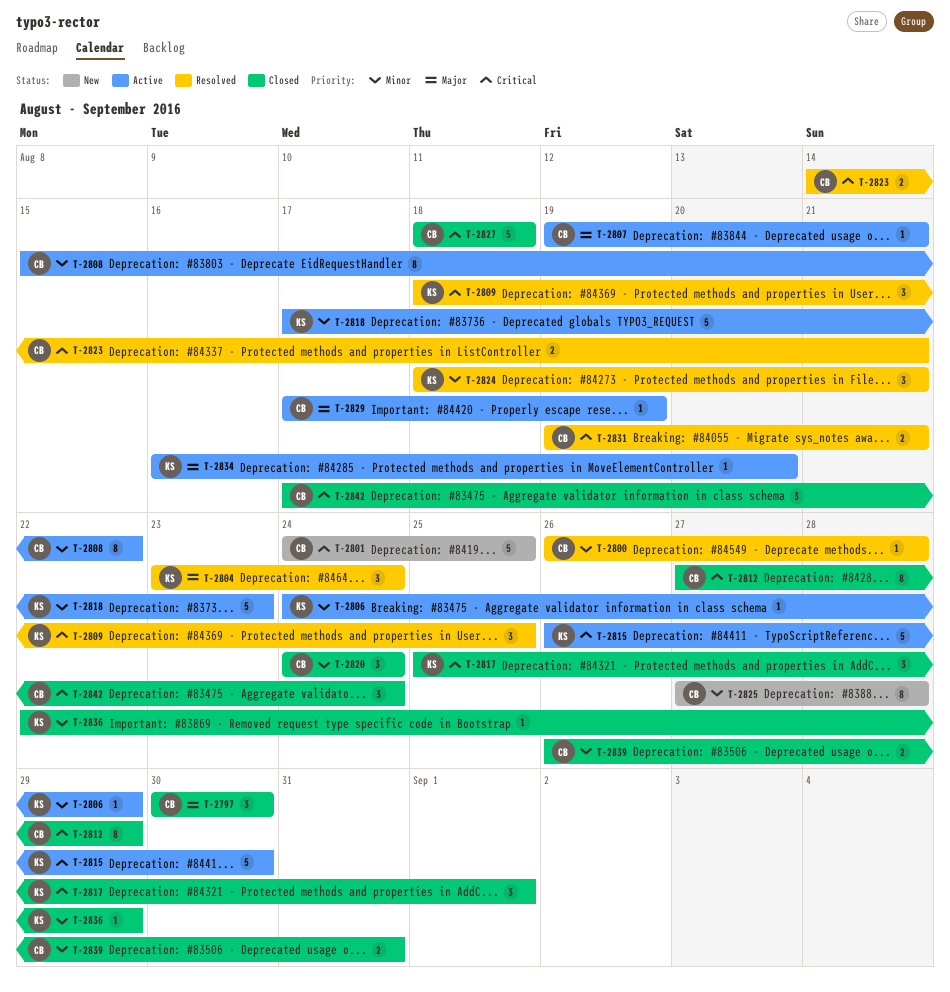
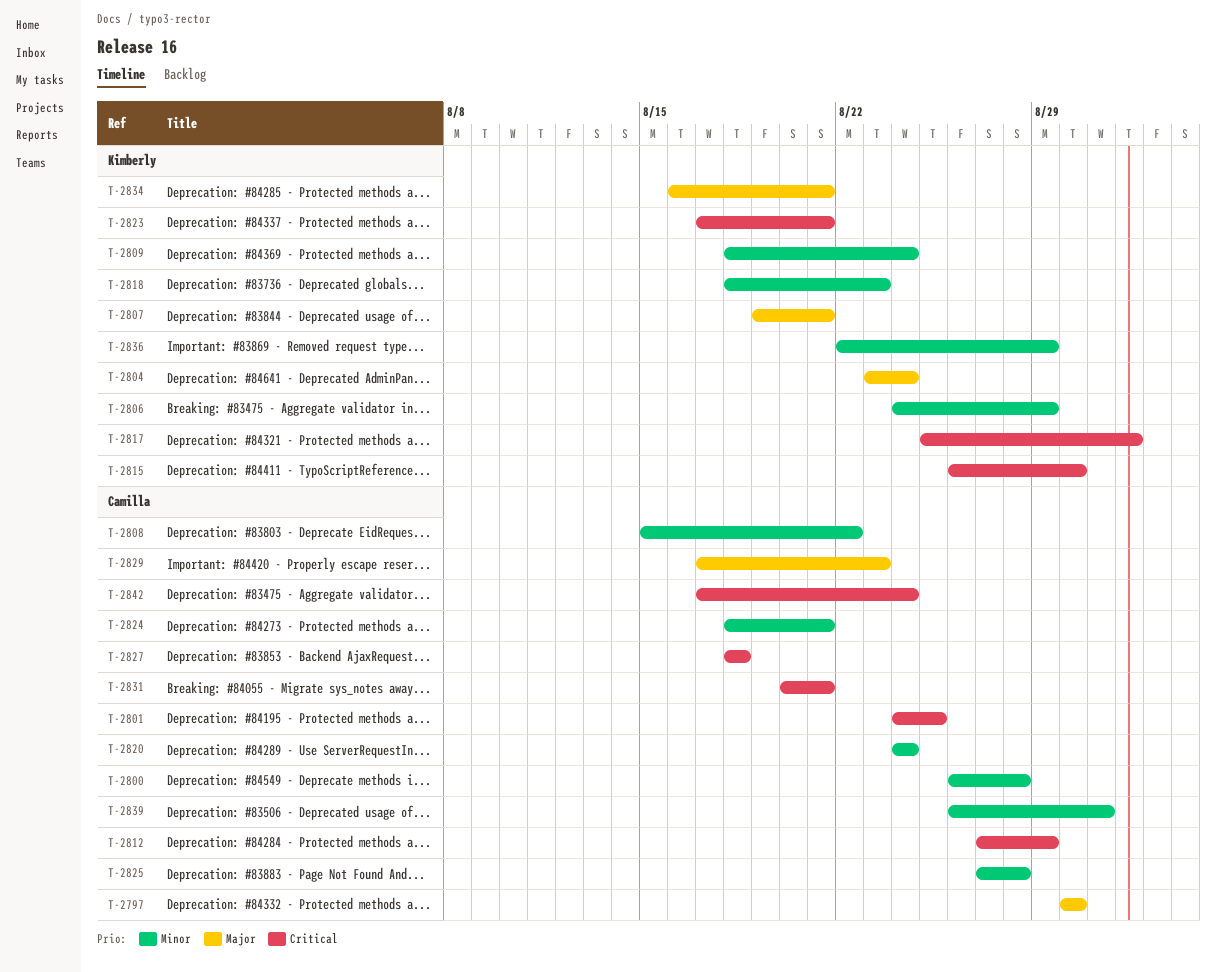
T-2807, owner: Camilla -> Kimberly
T-2809, priority: Critical -> Minor
T-2809, due: Aug 25 -> Aug 24
T-2818, start: Aug 17 -> Aug 18
T-2823, owner: Camilla -> Kimberly
T-2823, start: Aug 14 -> Aug 17
T-2824, owner: Kimberly -> Camilla
T-2829, due: Aug 19 -> Aug 23
T-2831, start: Aug 19 -> Aug 20
T-2834, due: Aug 20 -> Aug 21

